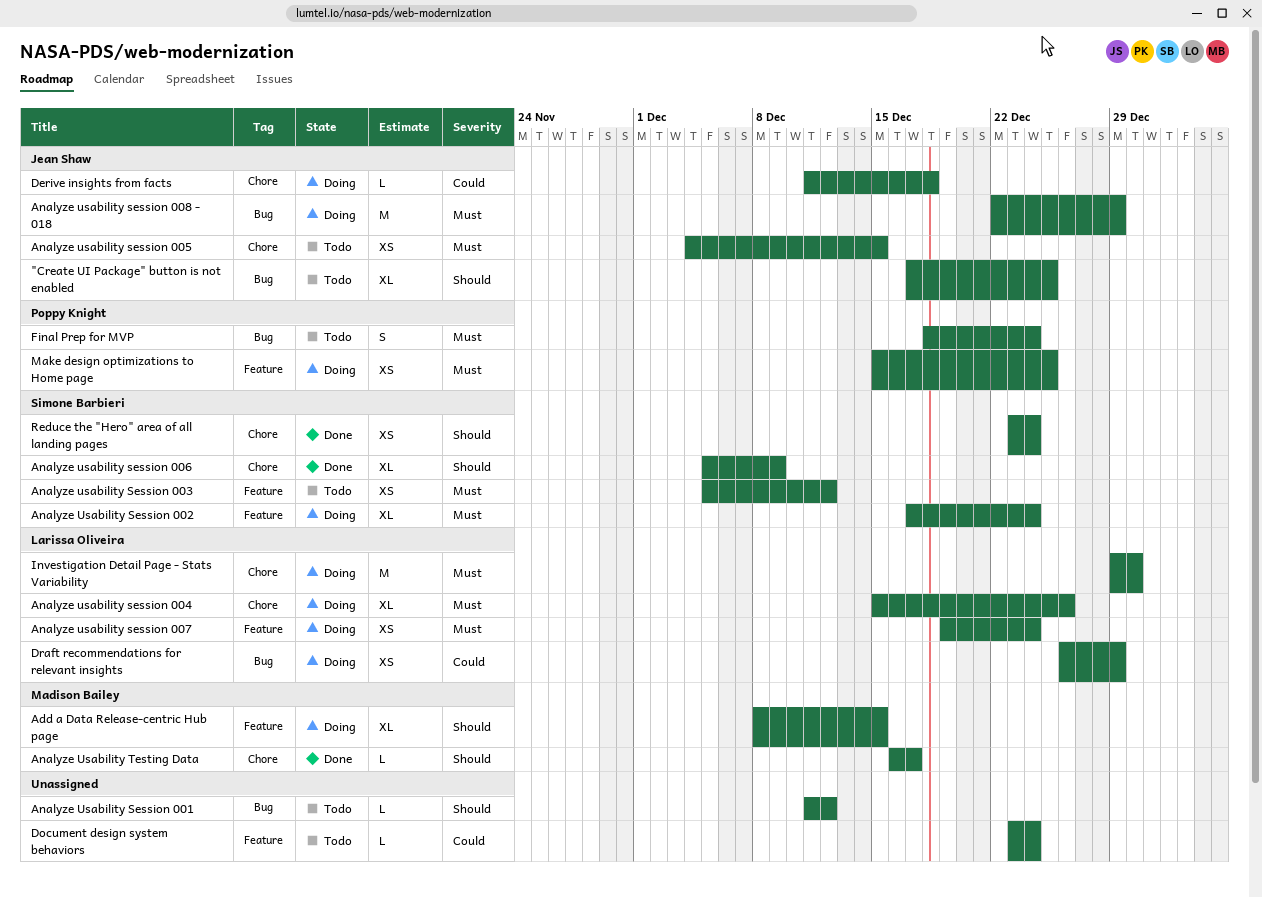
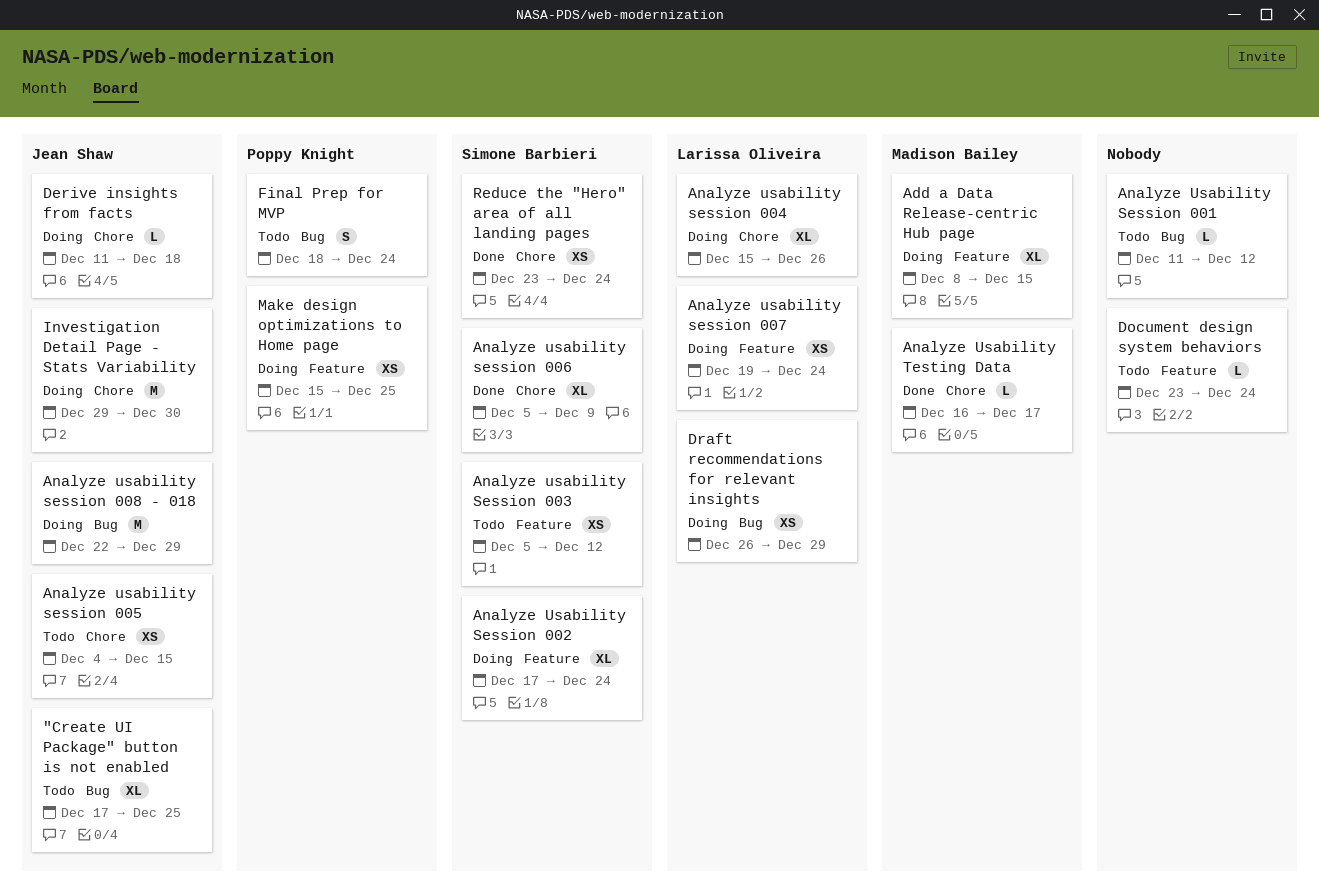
Investigation Detail Page - Stats Variability, owner: Larissa Oliveira -> Jean Shaw

